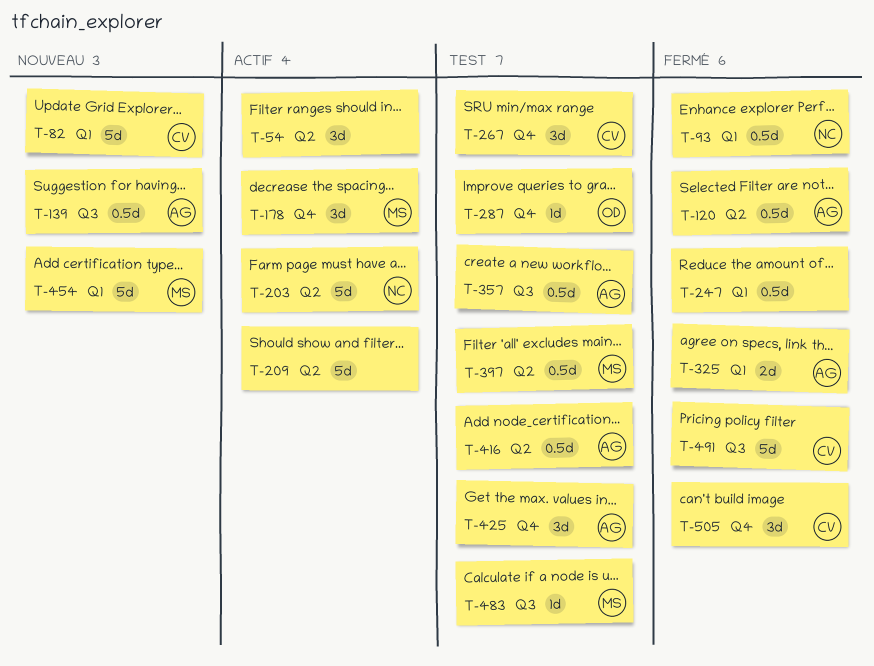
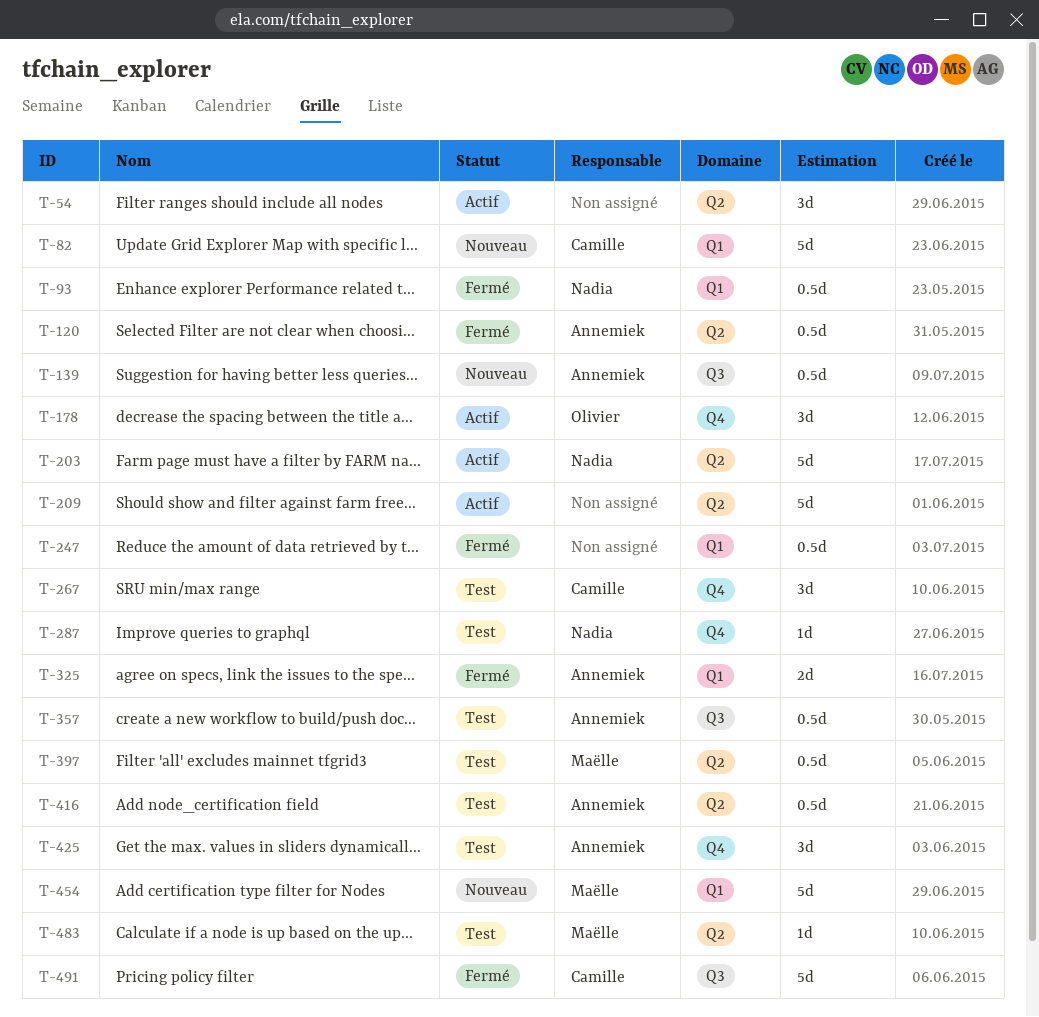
T-178, owner: Maëlle -> Olivier
T-287, owner: Olivier -> Nadia
T-483, label: Q3 -> Q2
T-505: present -> none

